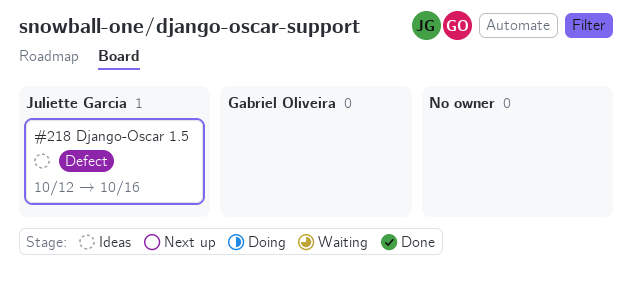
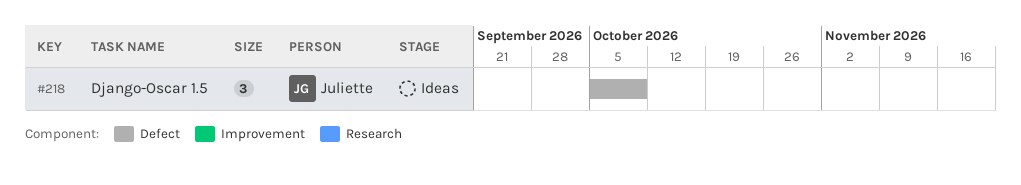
#218, start: Oct 12 -> Oct 5
#218, due: Oct 16 -> Oct 9

